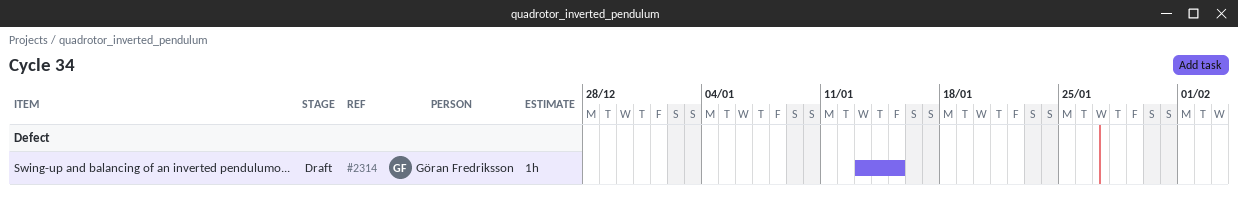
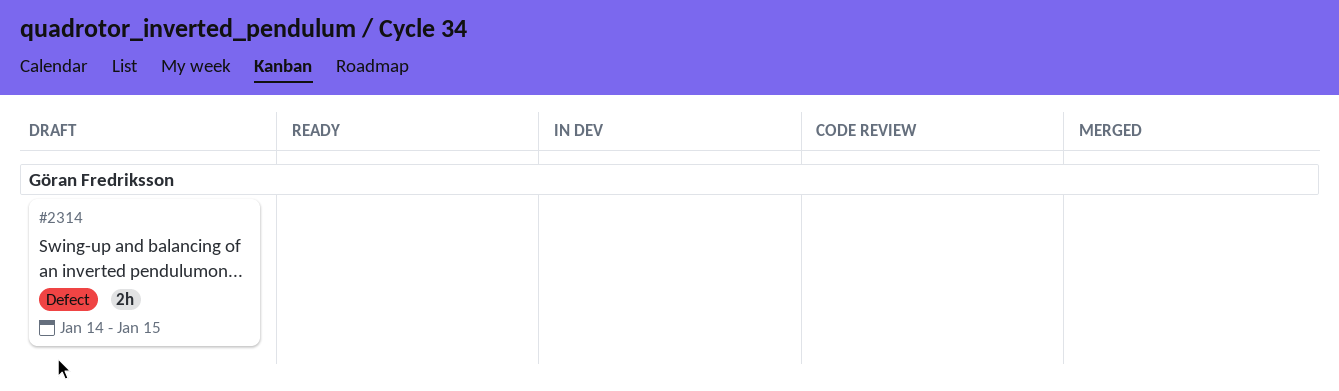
#2314, estimate: 1h -> 2h
#2314, start: Jan 13 -> Jan 14

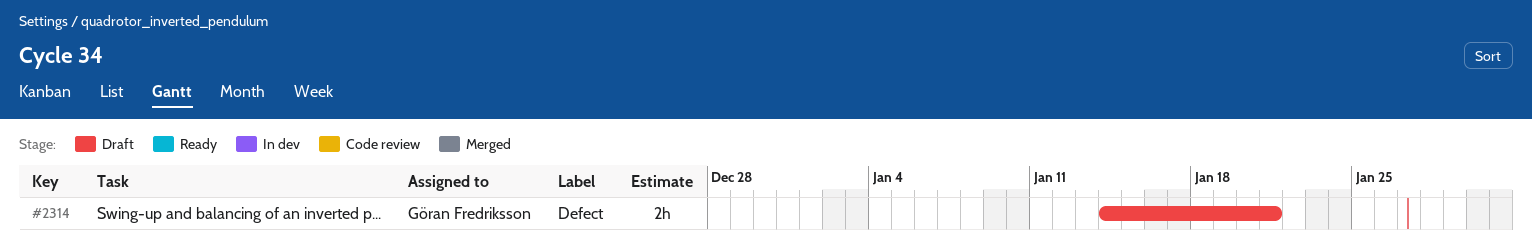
#2314, due: Jan 15 -> Jan 21

